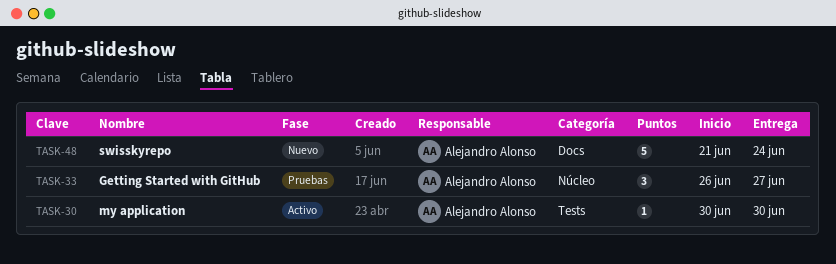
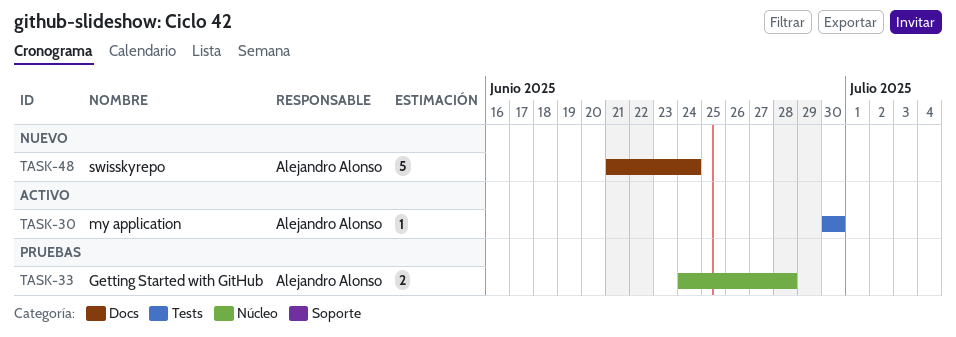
TASK-33, estimate: 3 -> 2
TASK-33, start: Jun 26 -> Jun 24
TASK-33, due: Jun 27 -> Jun 28

